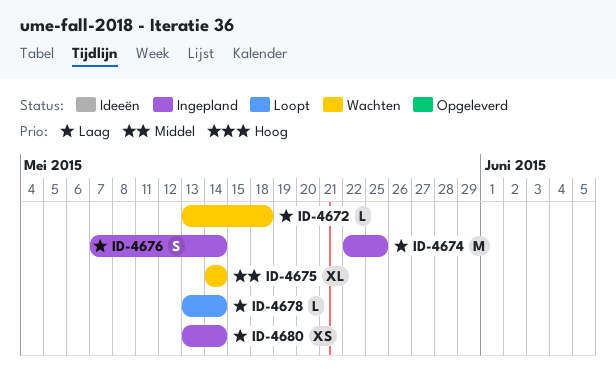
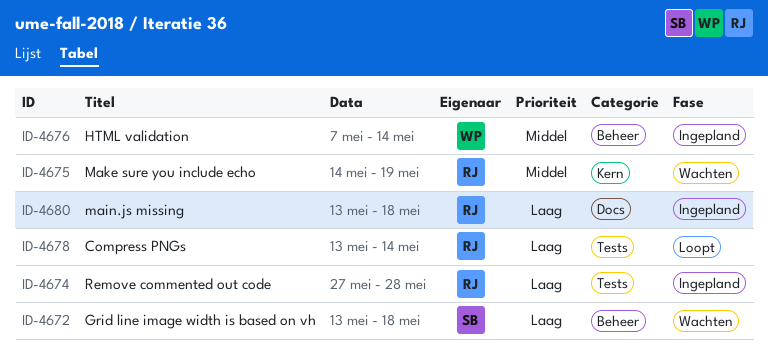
ID-4674, start: May 22 -> May 27
ID-4674, due: May 25 -> May 28
ID-4675, due: May 14 -> May 19
ID-4676, priority: Laag -> Middel
ID-4680, due: May 14 -> May 18

